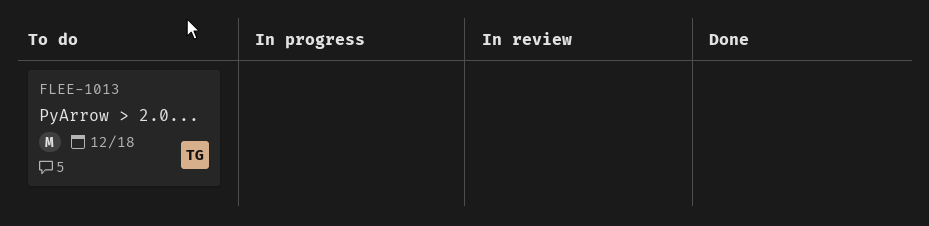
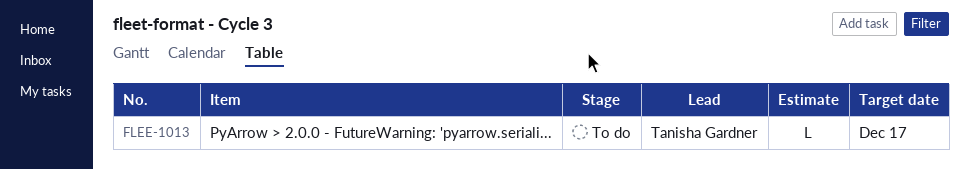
FLEE-1013, estimate: M -> L
FLEE-1013, due: Dec 18 -> Dec 17

